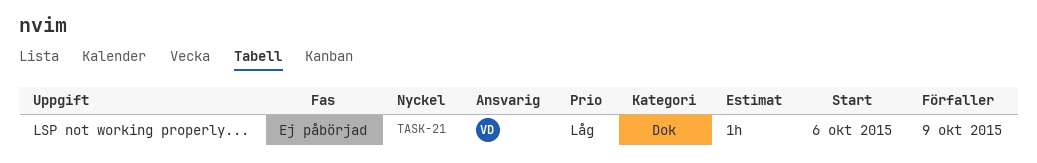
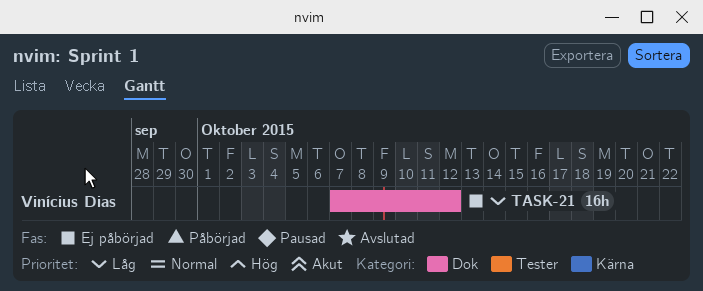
TASK-21, estimate: 1h -> 16h
TASK-21, start: Oct 6 -> Oct 7
TASK-21, due: Oct 9 -> Oct 12

